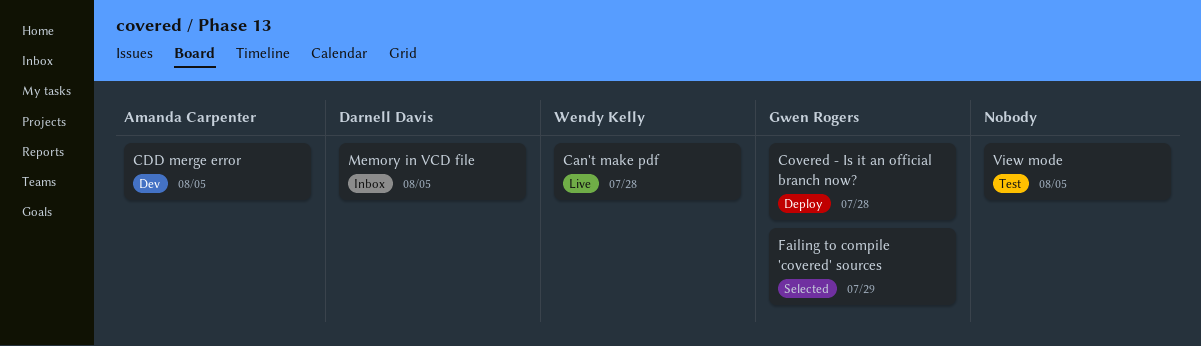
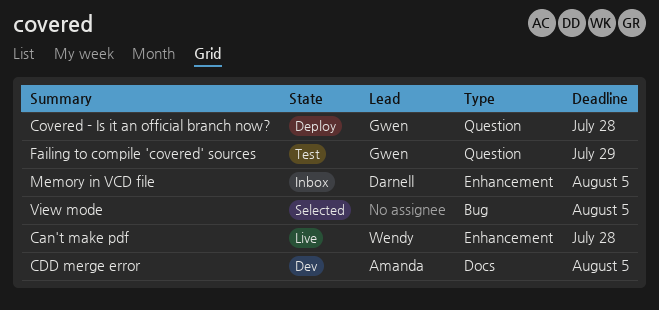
Failing to compile 'covered' sources, status: Selected -> Test
View mode, status: Test -> Selected

